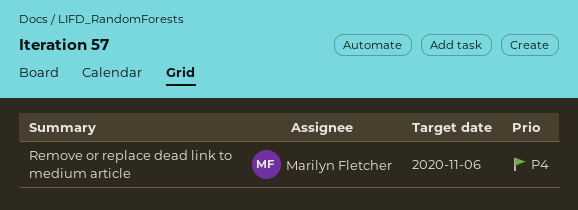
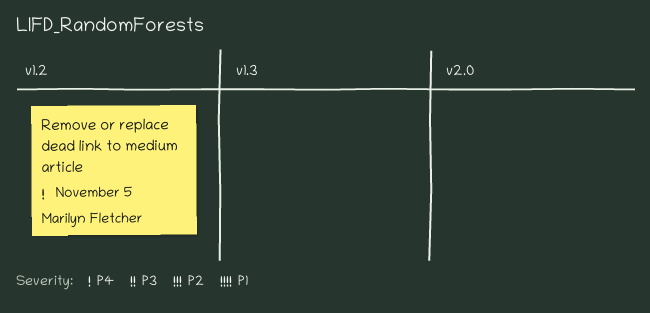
Remove or replace dead link to medium article, due: Nov 6 -> Nov 5

